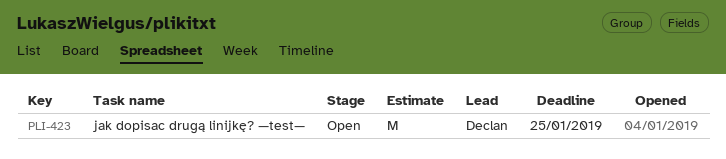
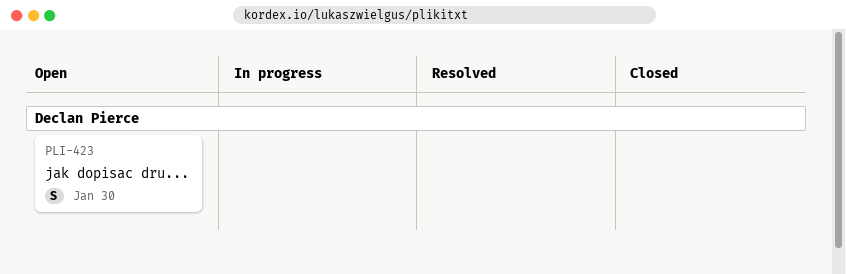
PLI-423, estimate: M -> S
PLI-423, due: Jan 25 -> Jan 30

